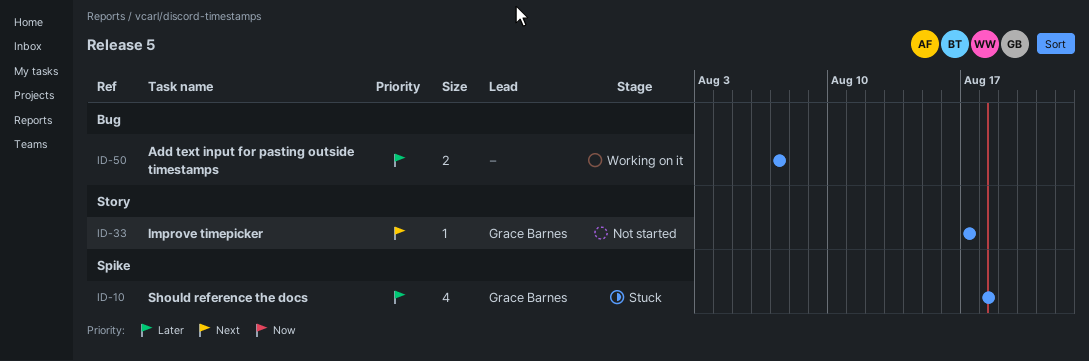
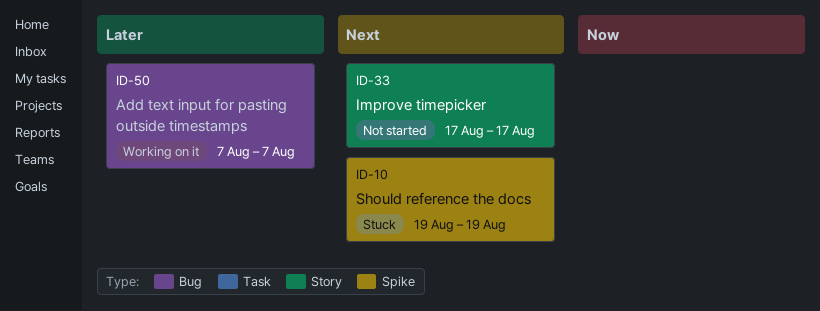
ID-10, priority: Later -> Next
ID-10, start: Aug 18 -> Aug 19
ID-10, due: Aug 18 -> Aug 19

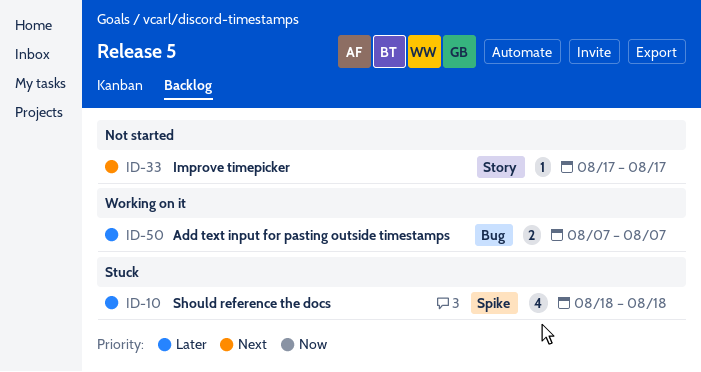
ID-10, priority: Next -> Later
ID-10, start: Aug 19 -> Aug 18
ID-10, due: Aug 19 -> Aug 18

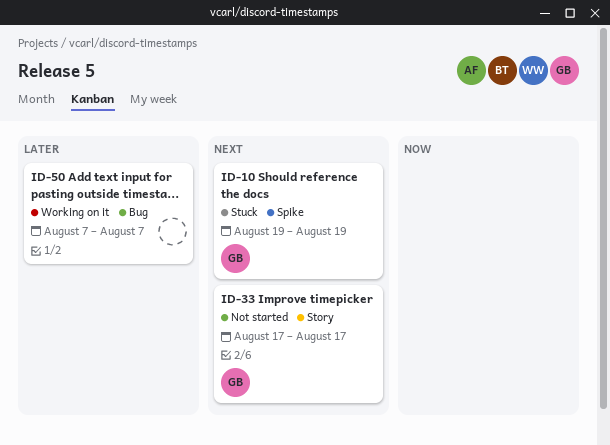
ID-10, priority: Later -> Next
ID-10, start: Aug 18 -> Aug 19
ID-10, due: Aug 18 -> Aug 19

